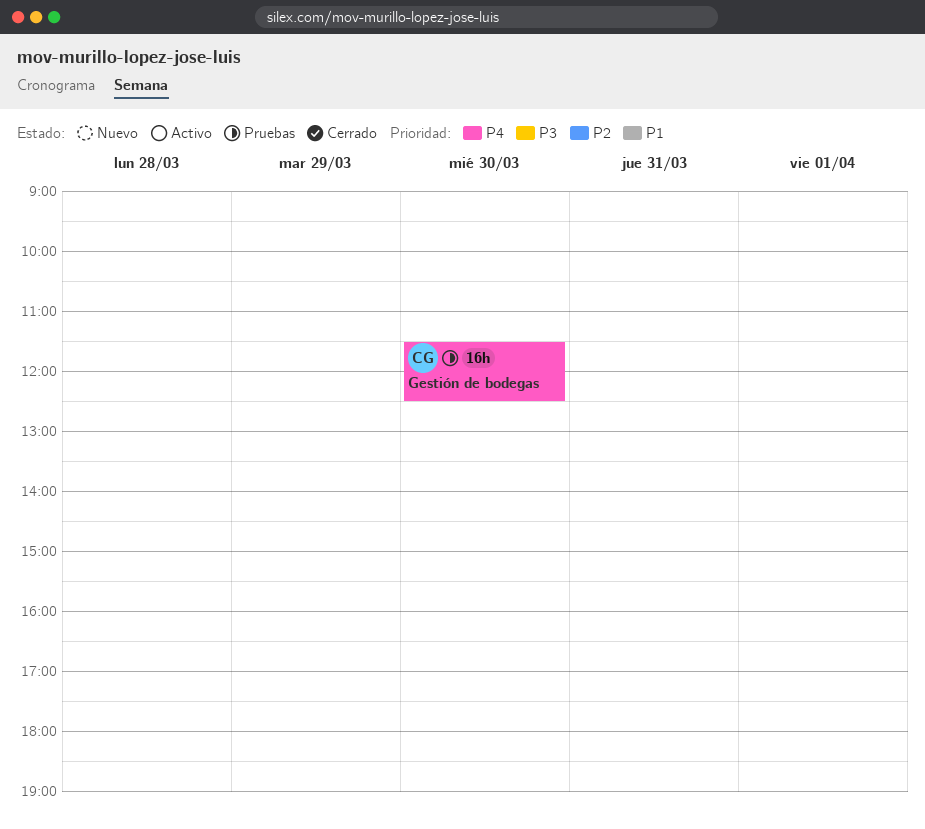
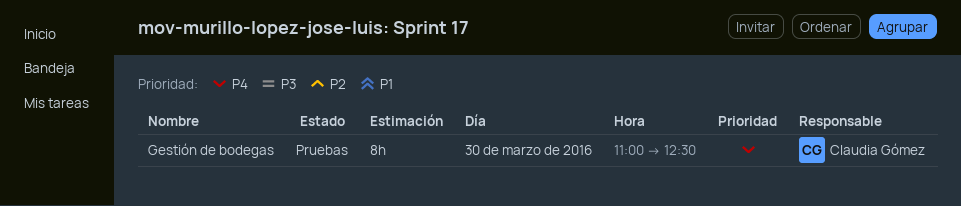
Gestión de bodegas, estimate: 16h -> 8h
Gestión de bodegas, begins: 11:30 -> 11:00

